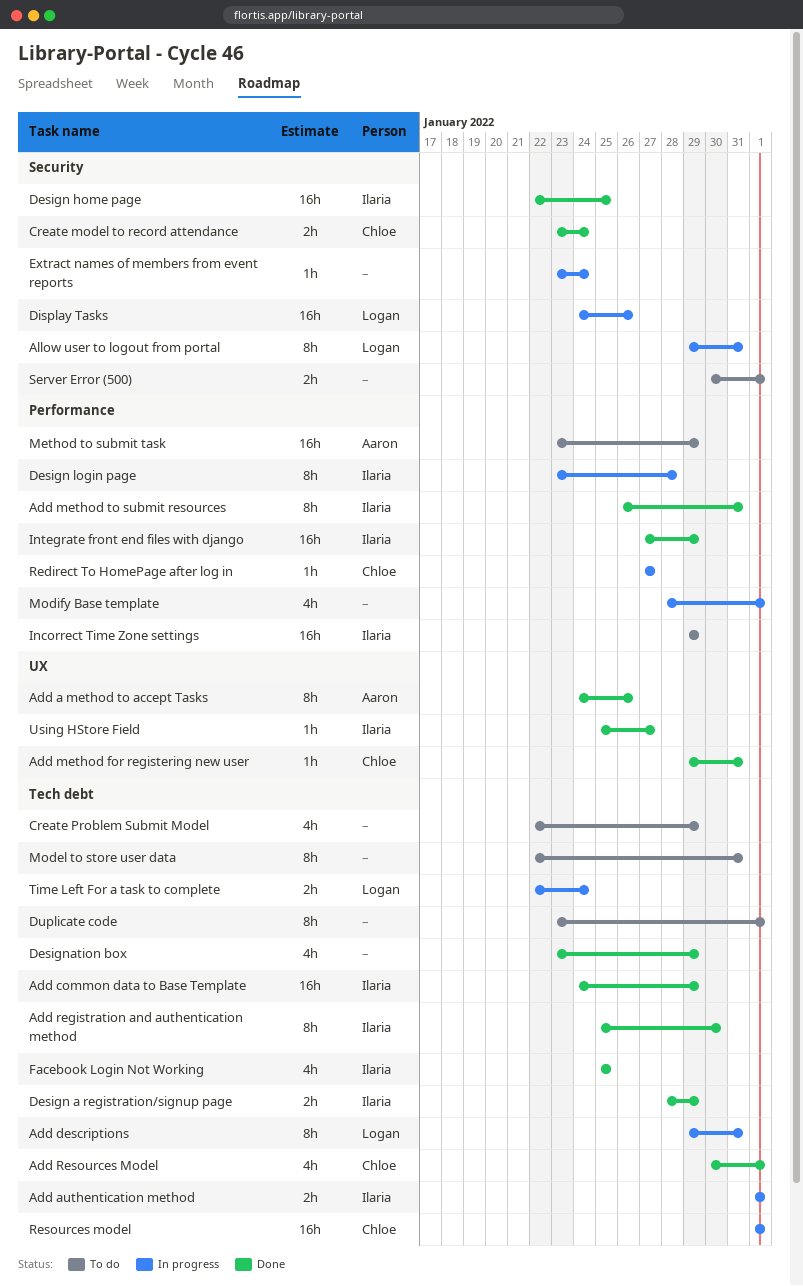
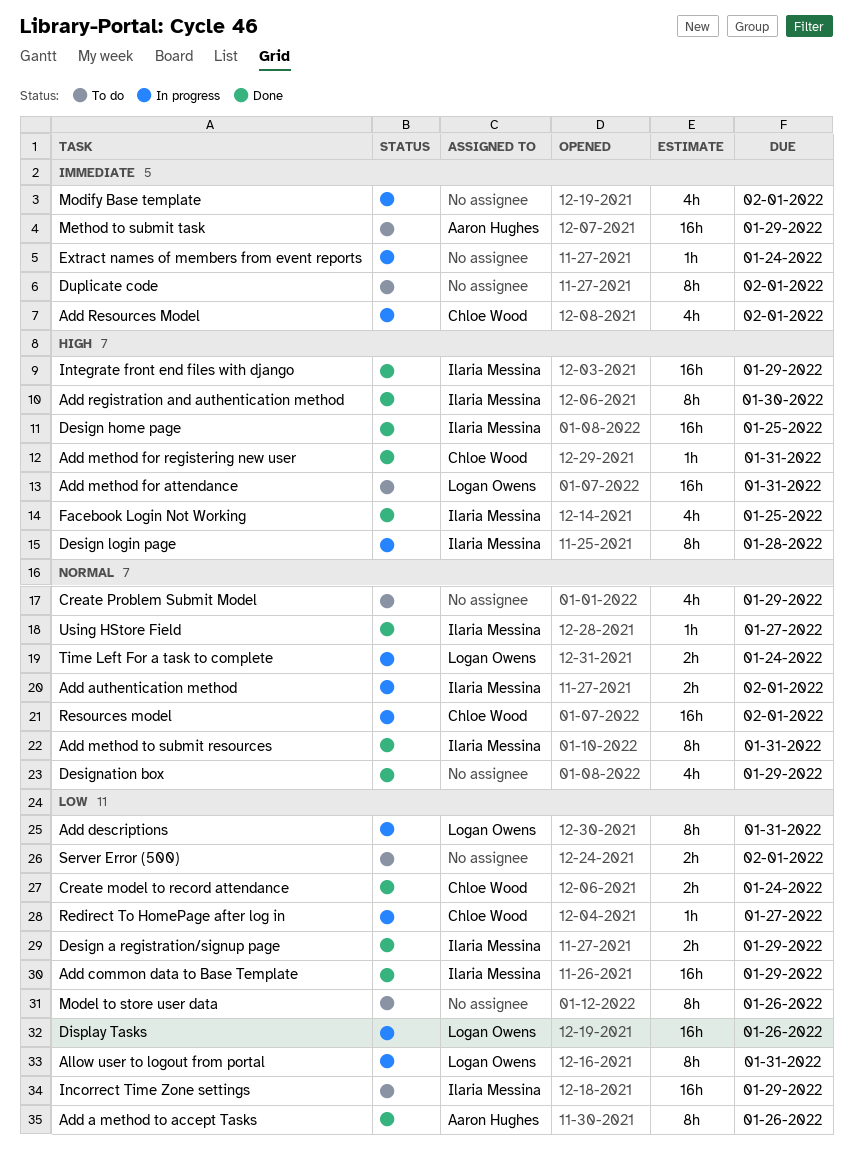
Add method for attendance: none -> present
Add Resources Model, status: Done -> In progress
Model to store user data, due: Jan 31 -> Jan 26

